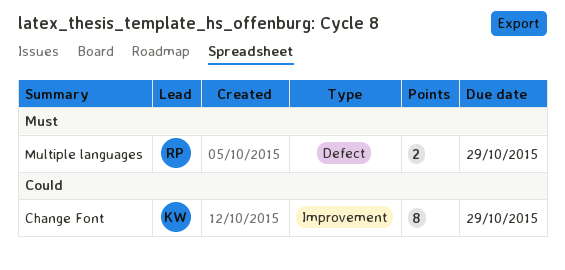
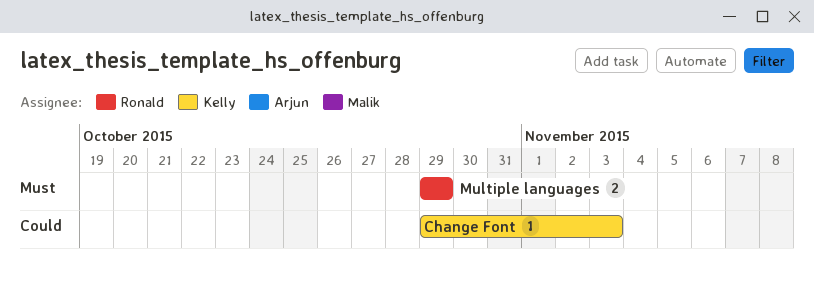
Change Font, estimate: 8 -> 1
Change Font, due: Oct 29 -> Nov 3

